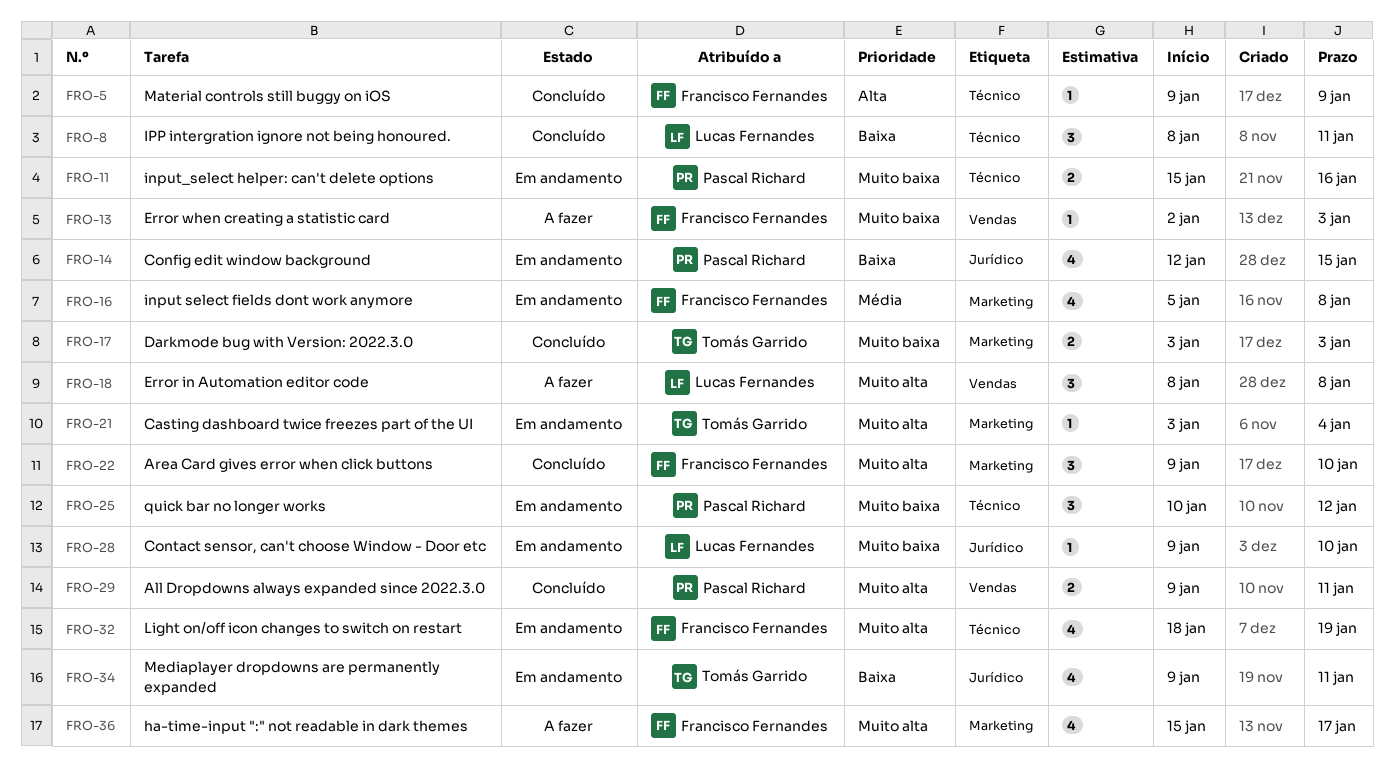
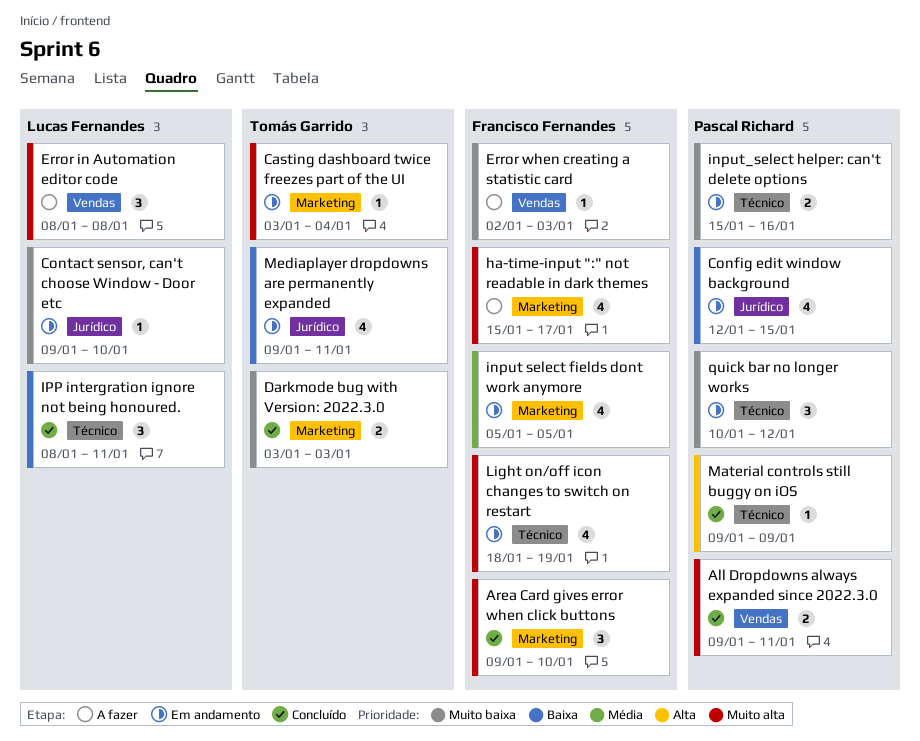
input select fields dont work anymore, due: Jan 8 -> Jan 5
Material controls still buggy on iOS, owner: Francisco Fernandes -> Pascal Richard

